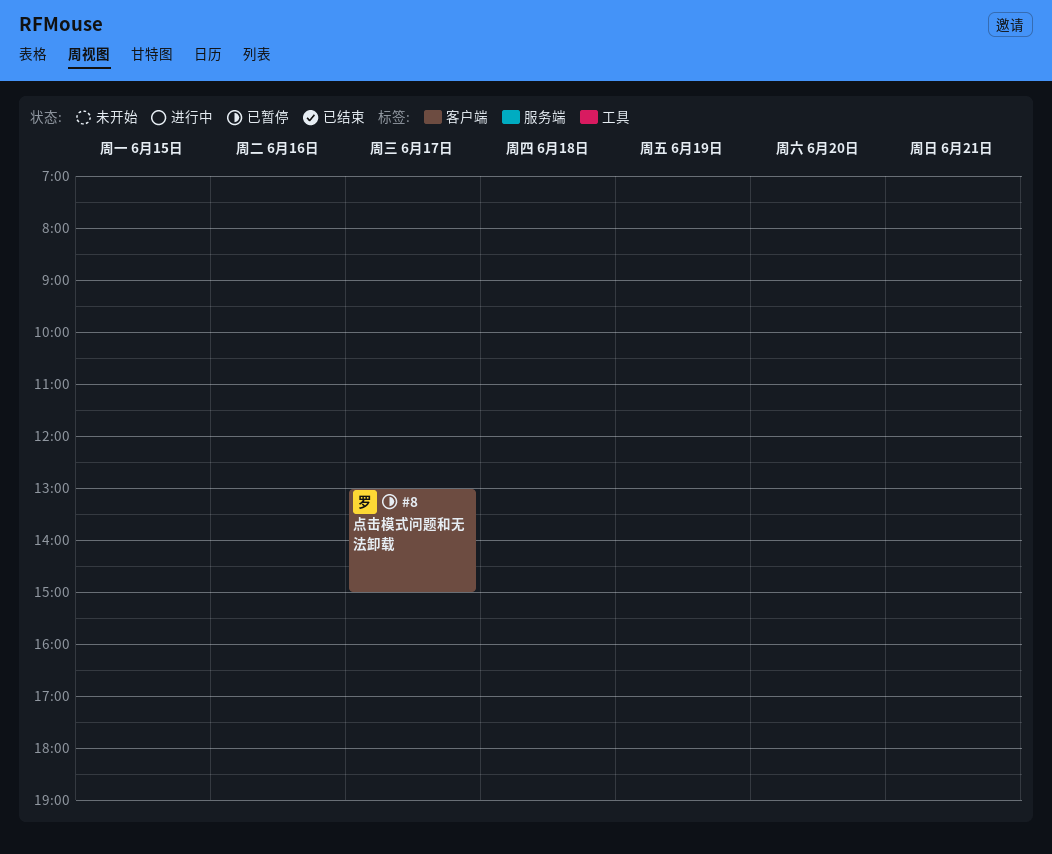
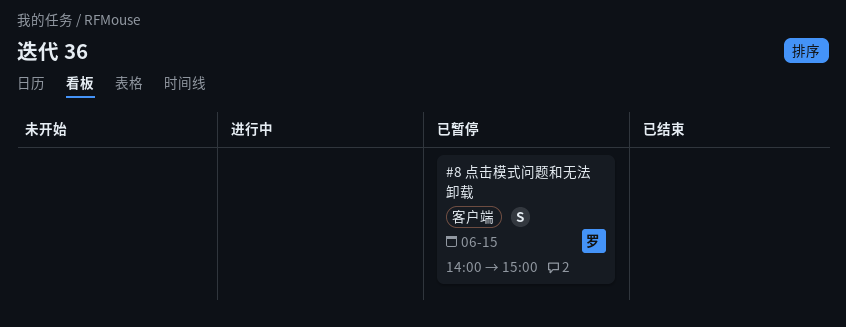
#8, day: Jun 17 -> Jun 15
#8, begins: 13:00 -> 14:00

